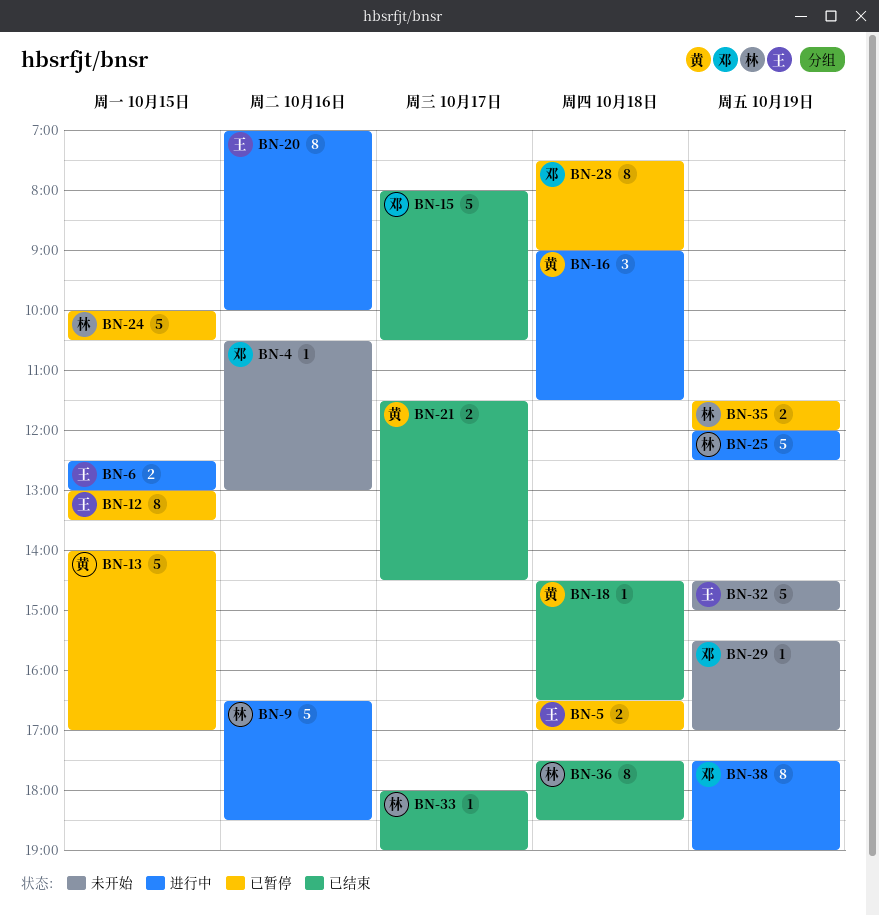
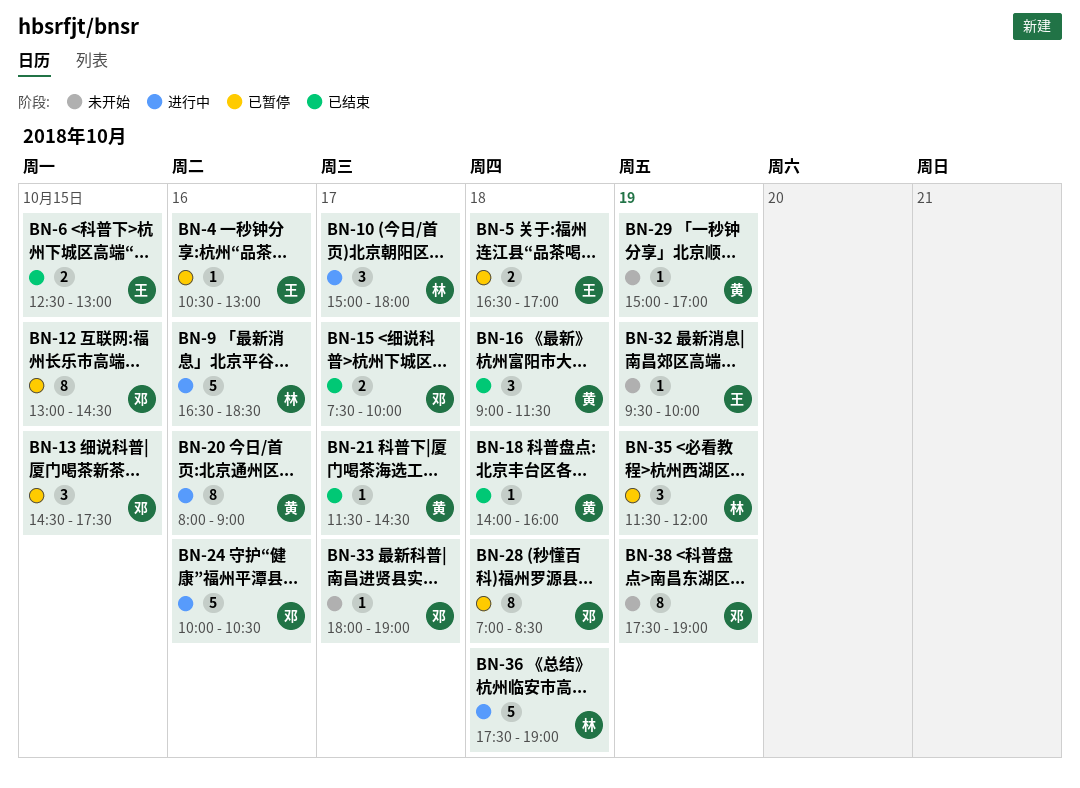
BN-4, status: 未开始 -> 已暂停
BN-4, owner: 邓 -> 王
BN-6, status: 进行中 -> 已结束
BN-10: none -> present
BN-12, owner: 王 -> 邓
BN-12, ends: 13:30 -> 14:30
BN-13, owner: 黄 -> 邓
BN-13, estimate: 5 -> 3
BN-13, begins: 14:00 -> 14:30
BN-13, ends: 17:00 -> 17:30
BN-15, estimate: 5 -> 2
BN-15, begins: 08:00 -> 07:30
BN-15, ends: 10:30 -> 10:00
BN-16, status: 进行中 -> 已结束
BN-18, begins: 14:30 -> 14:00
BN-18, ends: 16:30 -> 16:00
BN-20, owner: 王 -> 黄
BN-20, begins: 07:00 -> 08:00
BN-20, ends: 10:00 -> 09:00
BN-21, estimate: 2 -> 1
BN-24, status: 已暂停 -> 进行中
BN-24, owner: 林 -> 邓
BN-24, day: Oct 15 -> Oct 16
BN-25: present -> none
BN-28, begins: 07:30 -> 07:00
BN-28, ends: 09:00 -> 08:30
BN-29, owner: 邓 -> 黄
BN-29, begins: 15:30 -> 15:00
BN-32, estimate: 5 -> 1
BN-32, begins: 14:30 -> 09:30
BN-32, ends: 15:00 -> 10:00
BN-33, status: 已结束 -> 未开始
BN-33, owner: 林 -> 邓
BN-35, estimate: 2 -> 3
BN-36, status: 已结束 -> 进行中
BN-36, estimate: 8 -> 5
BN-36, ends: 18:30 -> 19:00
BN-38, status: 进行中 -> 未开始

